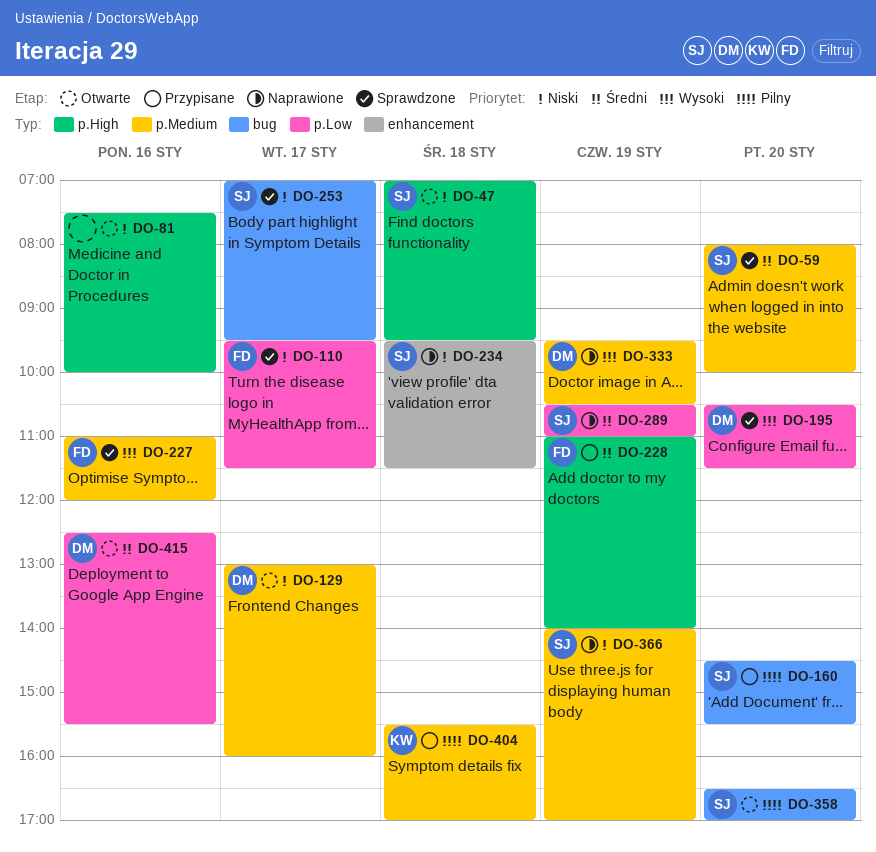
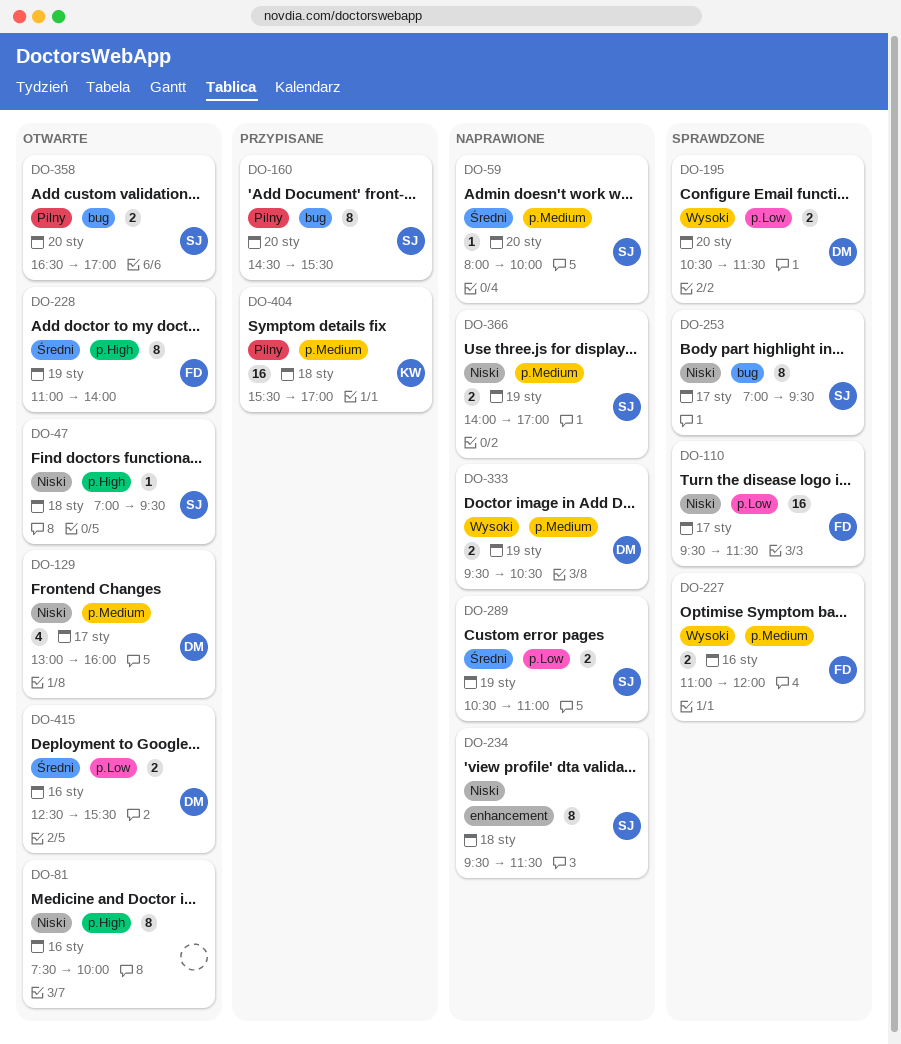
DO-59, status: Sprawdzone -> Naprawione
DO-228, status: Przypisane -> Otwarte

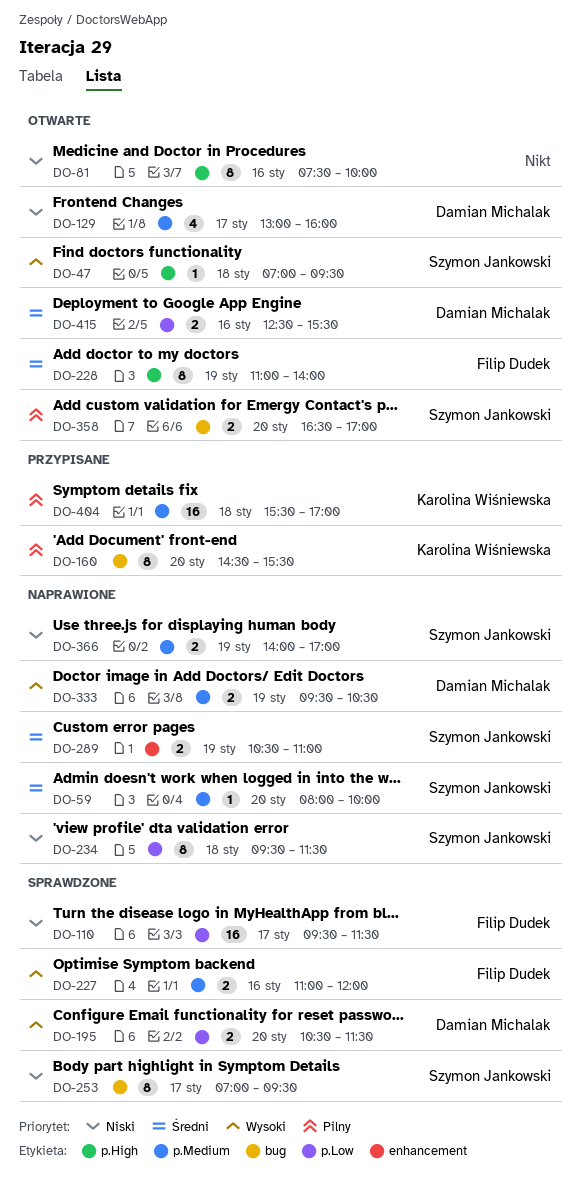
DO-47, priority: Niski -> Wysoki
DO-160, owner: Szymon Jankowski -> Karolina Wiśniewska
DO-234, label: enhancement -> p.Low
DO-289, label: p.Low -> enhancement

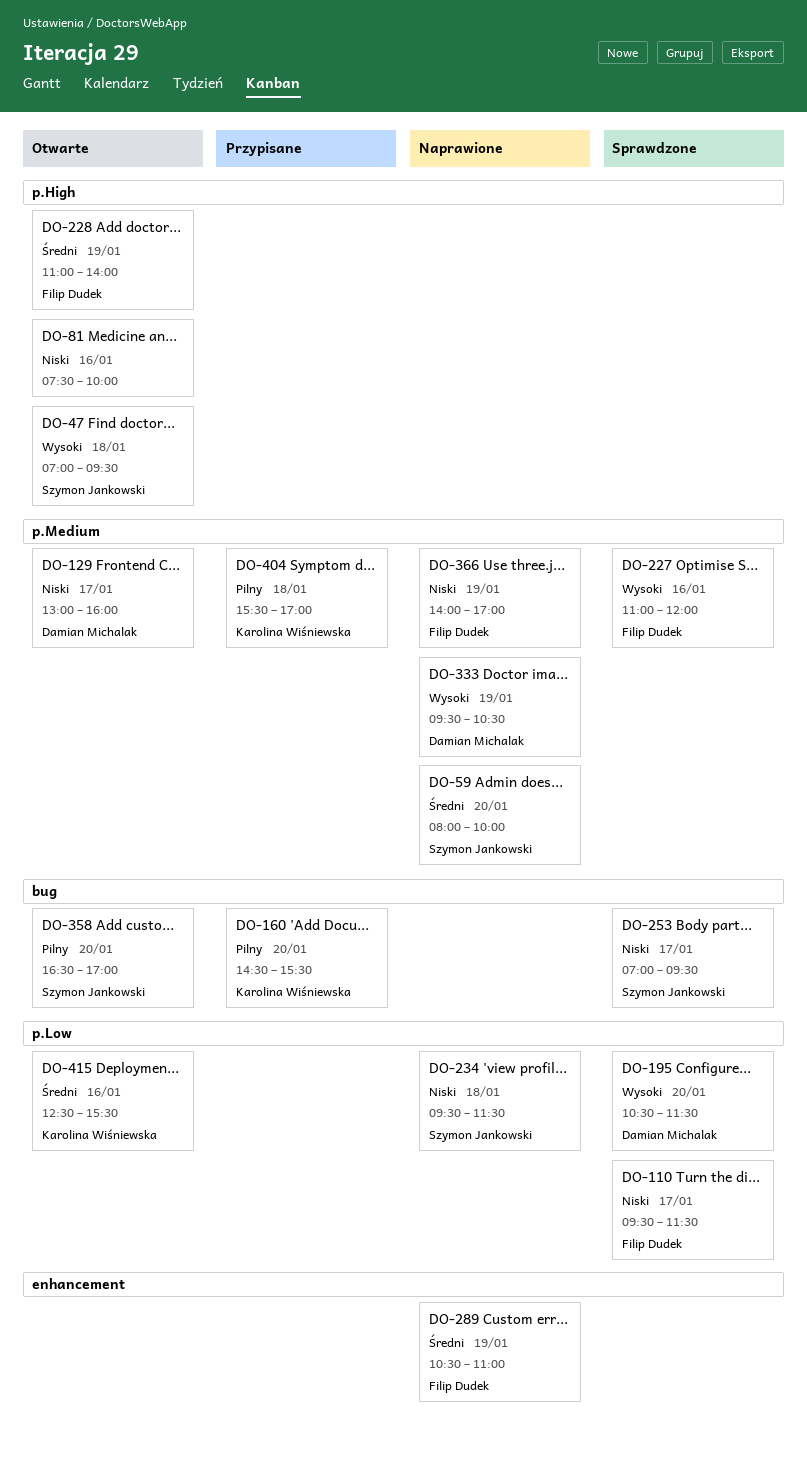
DO-289, owner: Szymon Jankowski -> Filip Dudek
DO-366, owner: Szymon Jankowski -> Filip Dudek
DO-415, owner: Damian Michalak -> Karolina Wiśniewska

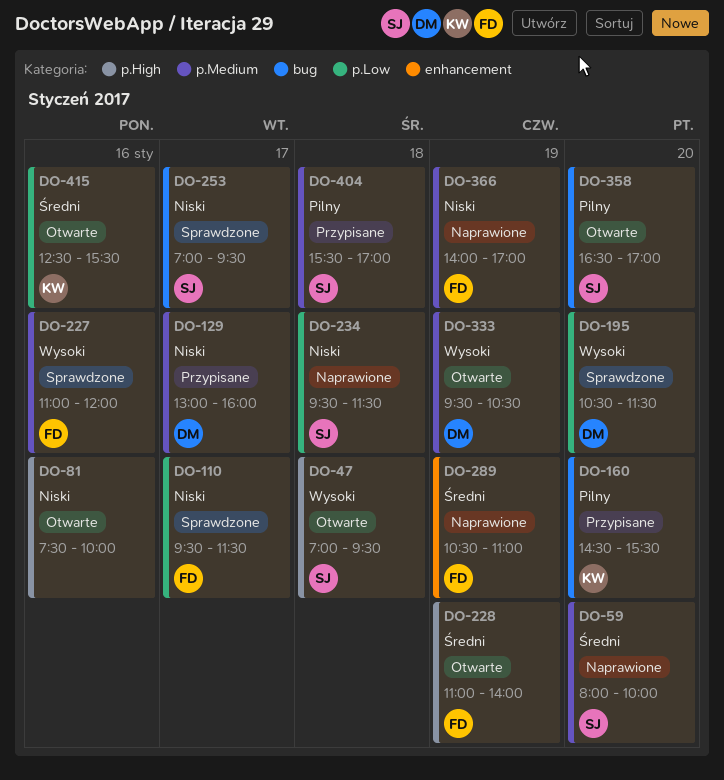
DO-129, status: Otwarte -> Przypisane
DO-333, status: Naprawione -> Otwarte
DO-404, owner: Karolina Wiśniewska -> Szymon Jankowski

